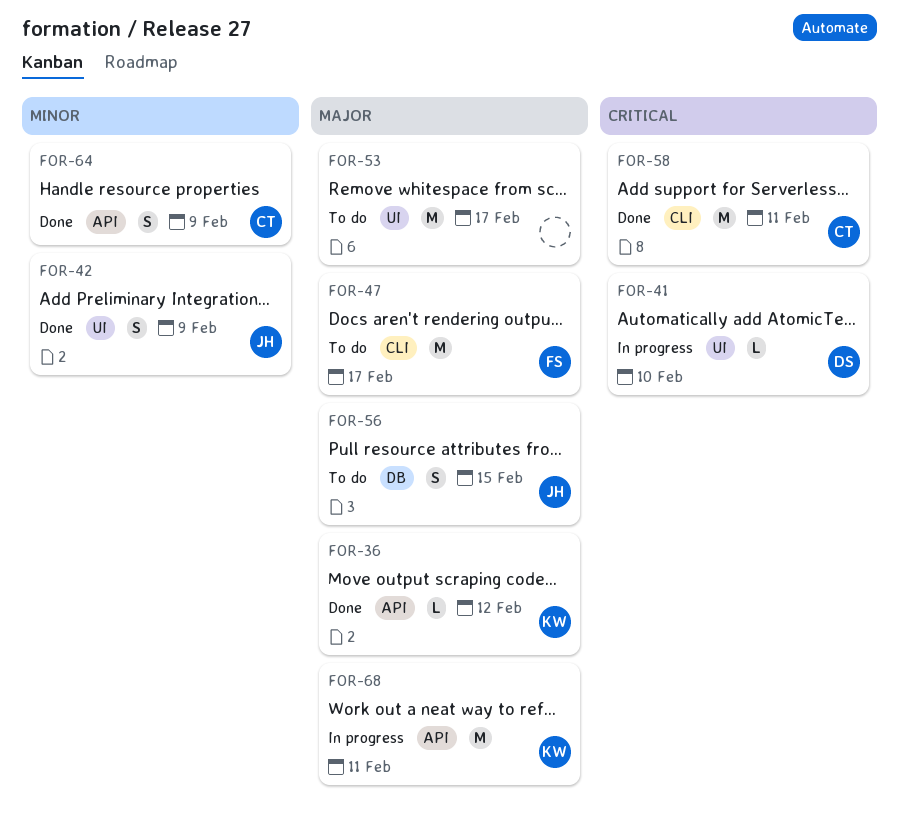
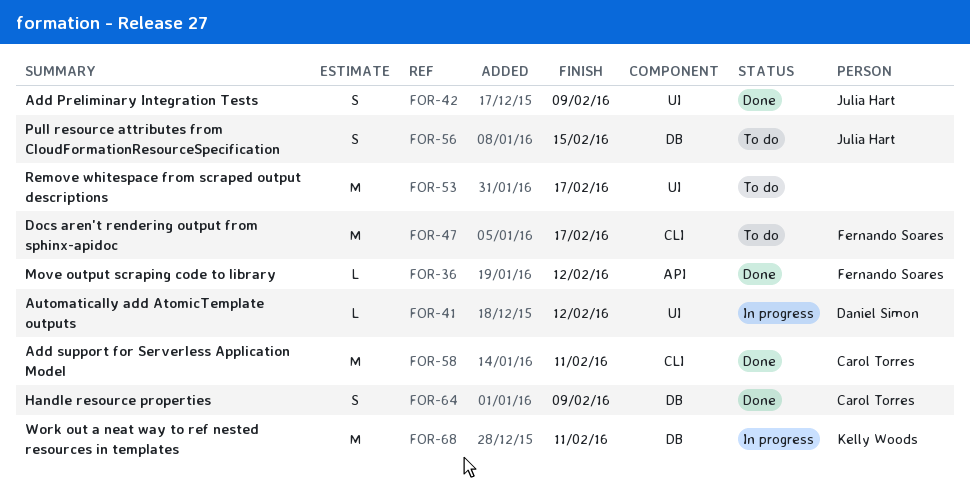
FOR-36, owner: Kelly Woods -> Fernando Soares
FOR-41, due: Feb 10 -> Feb 12
FOR-64, label: API -> DB
FOR-68, label: API -> DB

